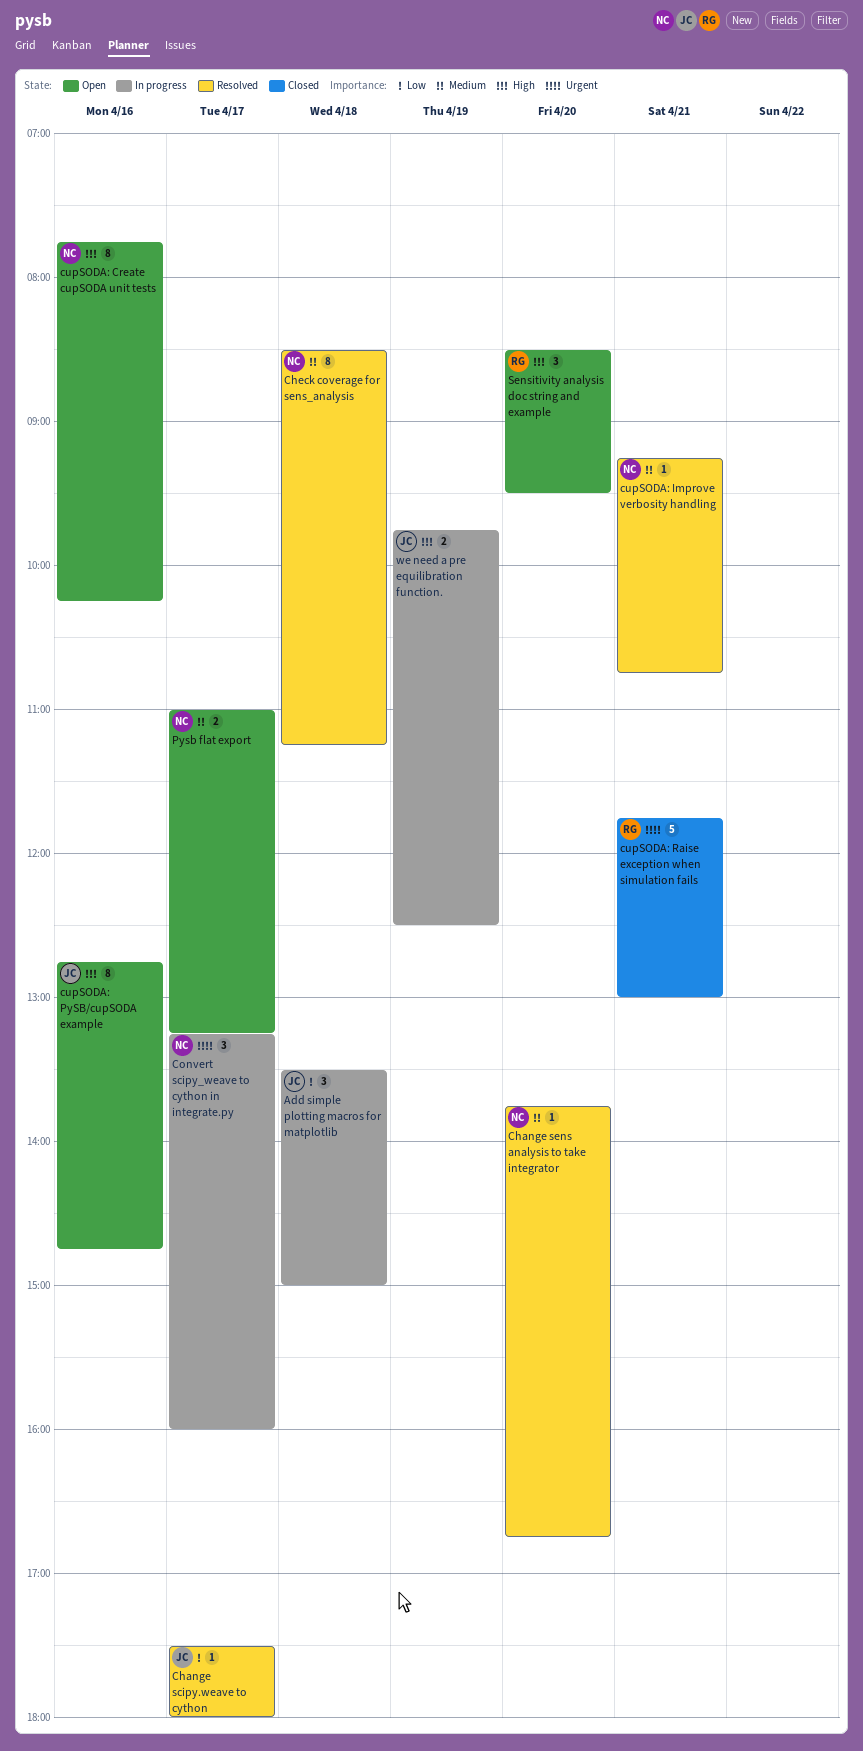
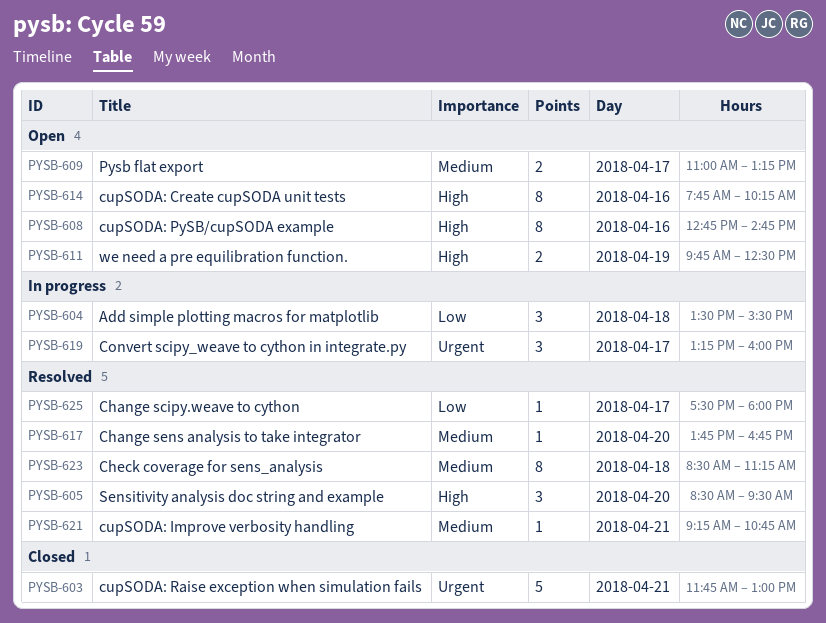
Add simple plotting macros for matplotlib, ends: 15:00 -> 15:30
Sensitivity analysis doc string and example, status: Open -> Resolved
we need a pre equilibration function., status: In progress -> Open

